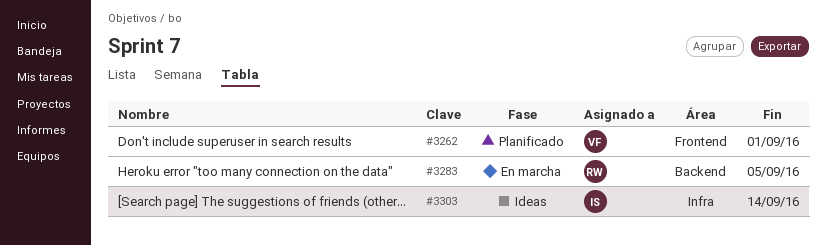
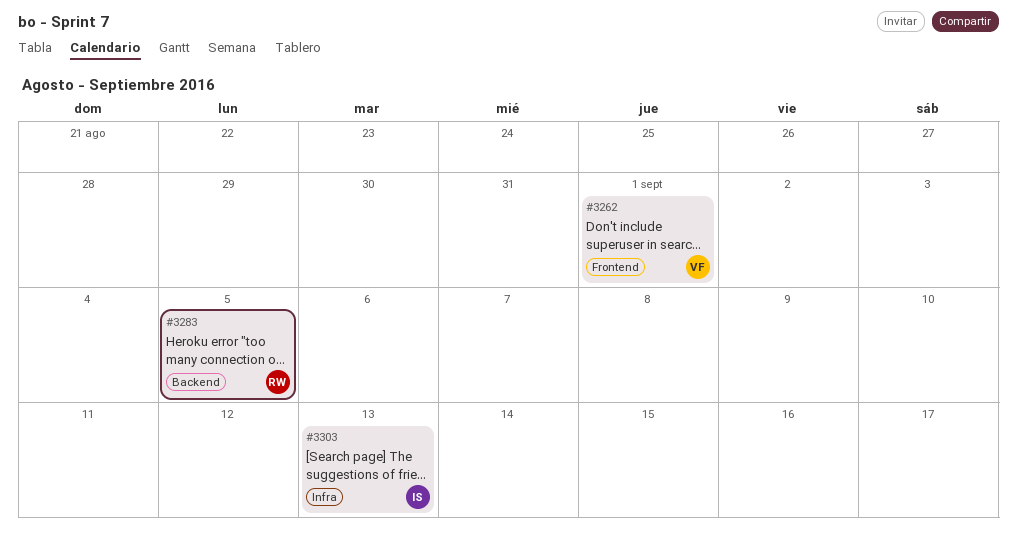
#3303, due: Sep 14 -> Sep 13

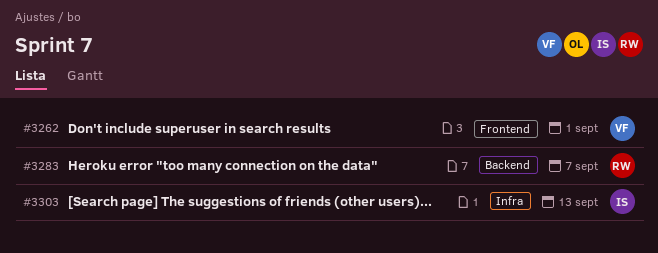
#3283, due: Sep 5 -> Sep 7

